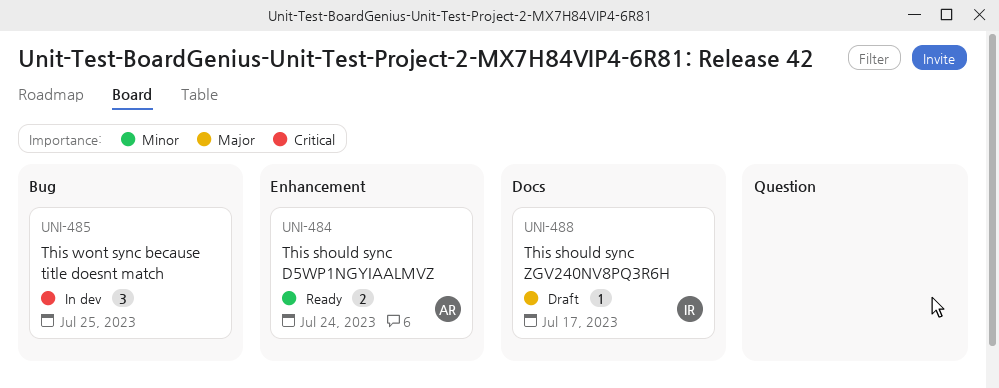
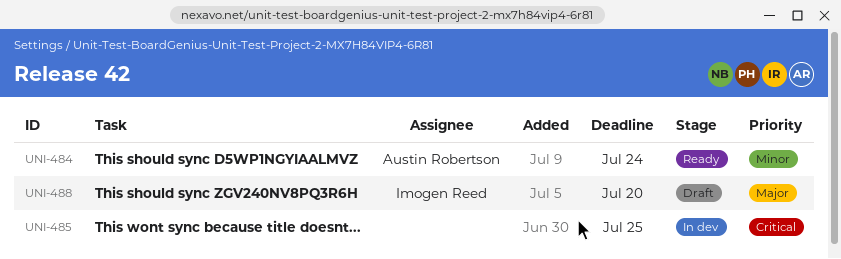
UNI-488, due: Jul 17 -> Jul 20

